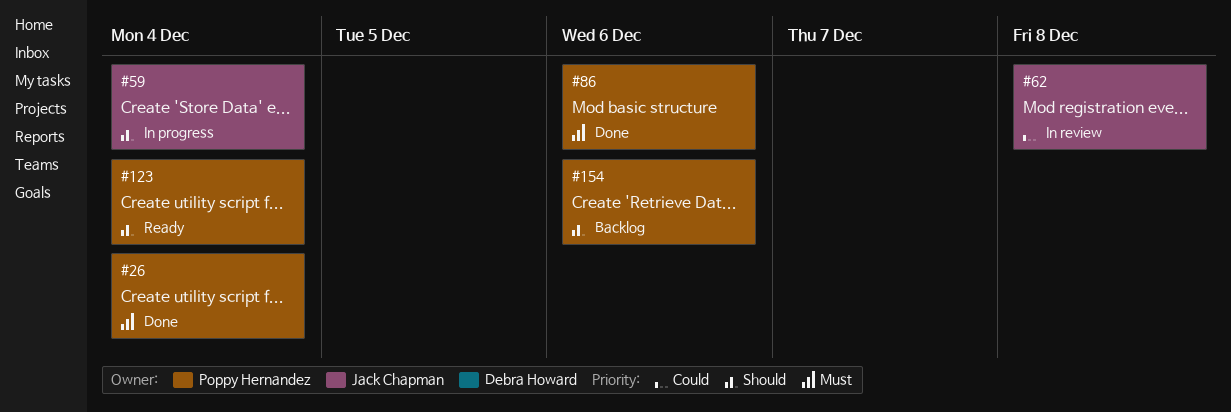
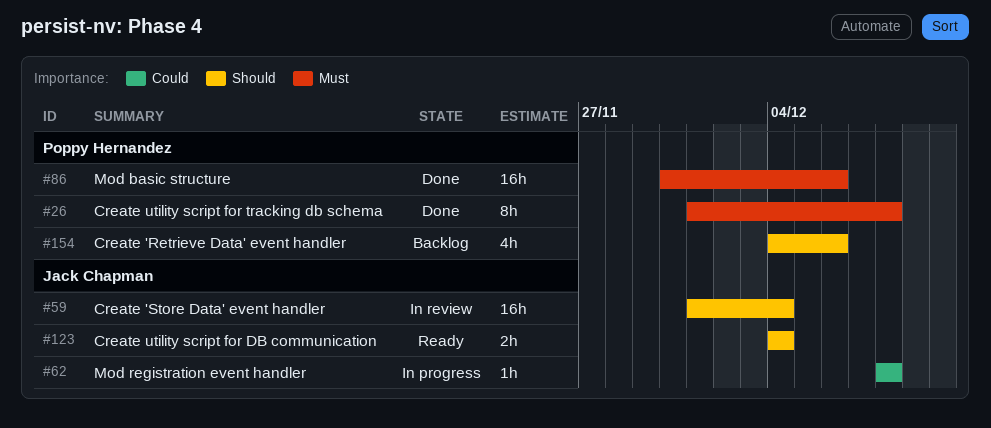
#26, due: Dec 4 -> Dec 8
#59, status: In progress -> In review
#62, status: In review -> In progress
#123, owner: Poppy Hernandez -> Jack Chapman

